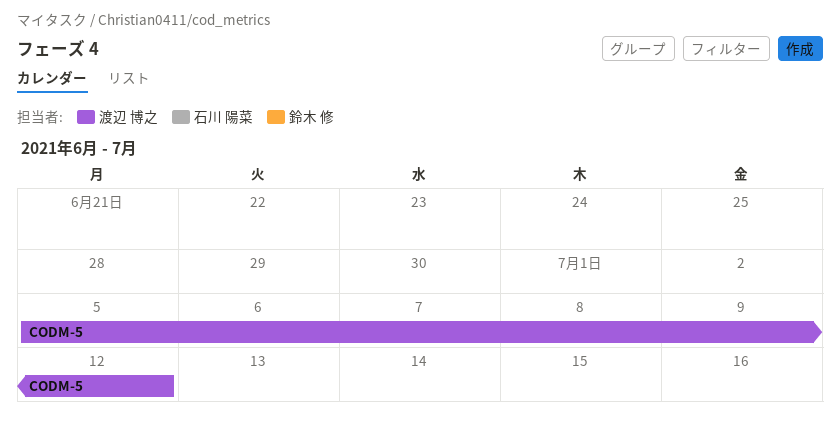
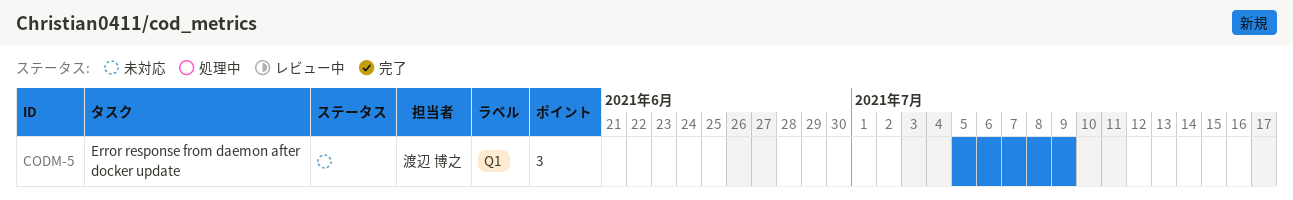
CODM-5, due: Jul 12 -> Jul 9

